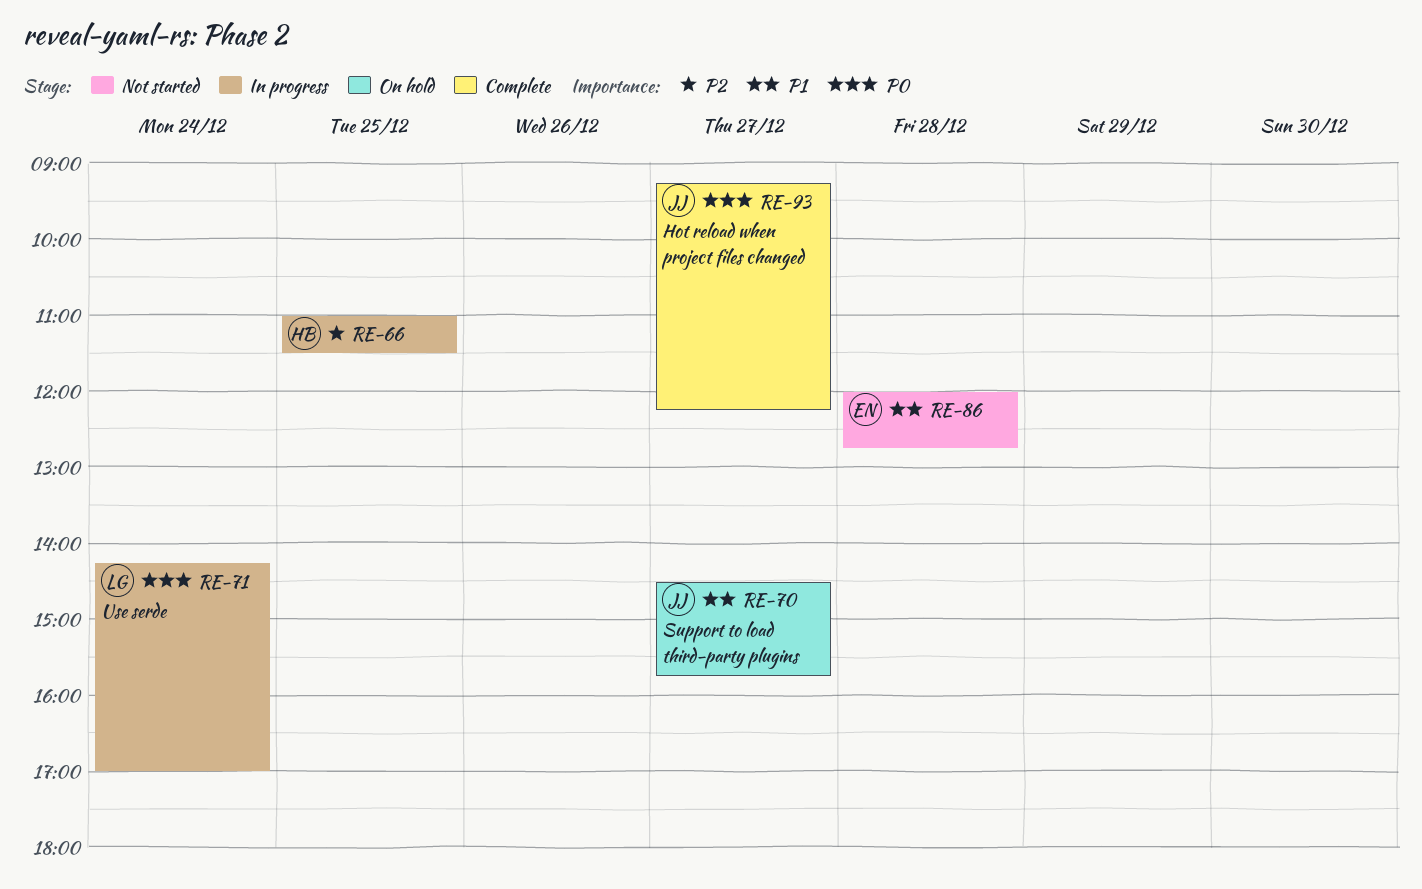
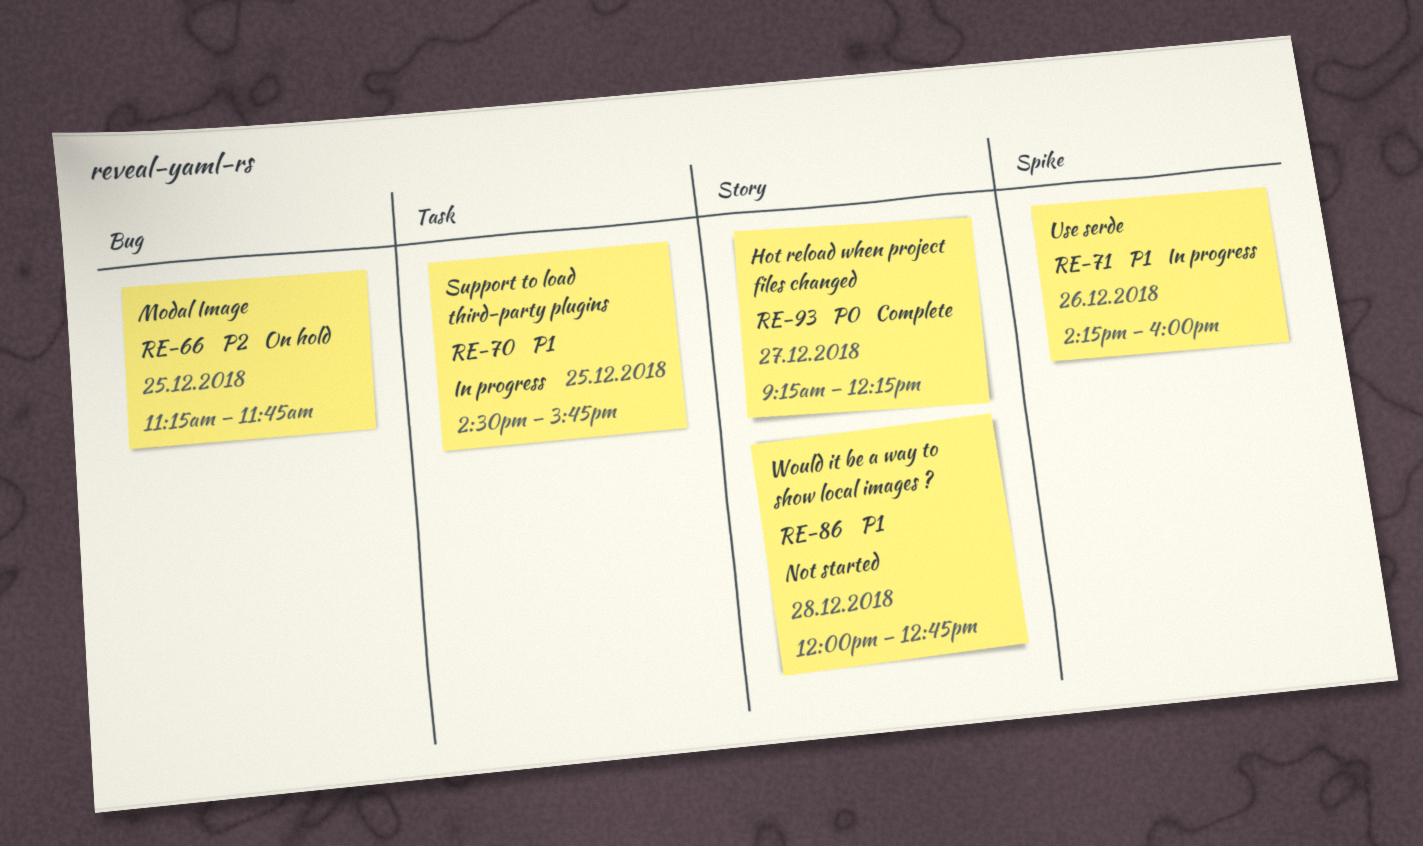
RE-66, status: In progress -> On hold
RE-66, begins: 11:00 -> 11:15
RE-66, ends: 11:30 -> 11:45
RE-70, status: On hold -> In progress
RE-70, day: Dec 27 -> Dec 25
RE-71, priority: P0 -> P1
RE-71, day: Dec 24 -> Dec 26
RE-71, ends: 17:00 -> 16:00

